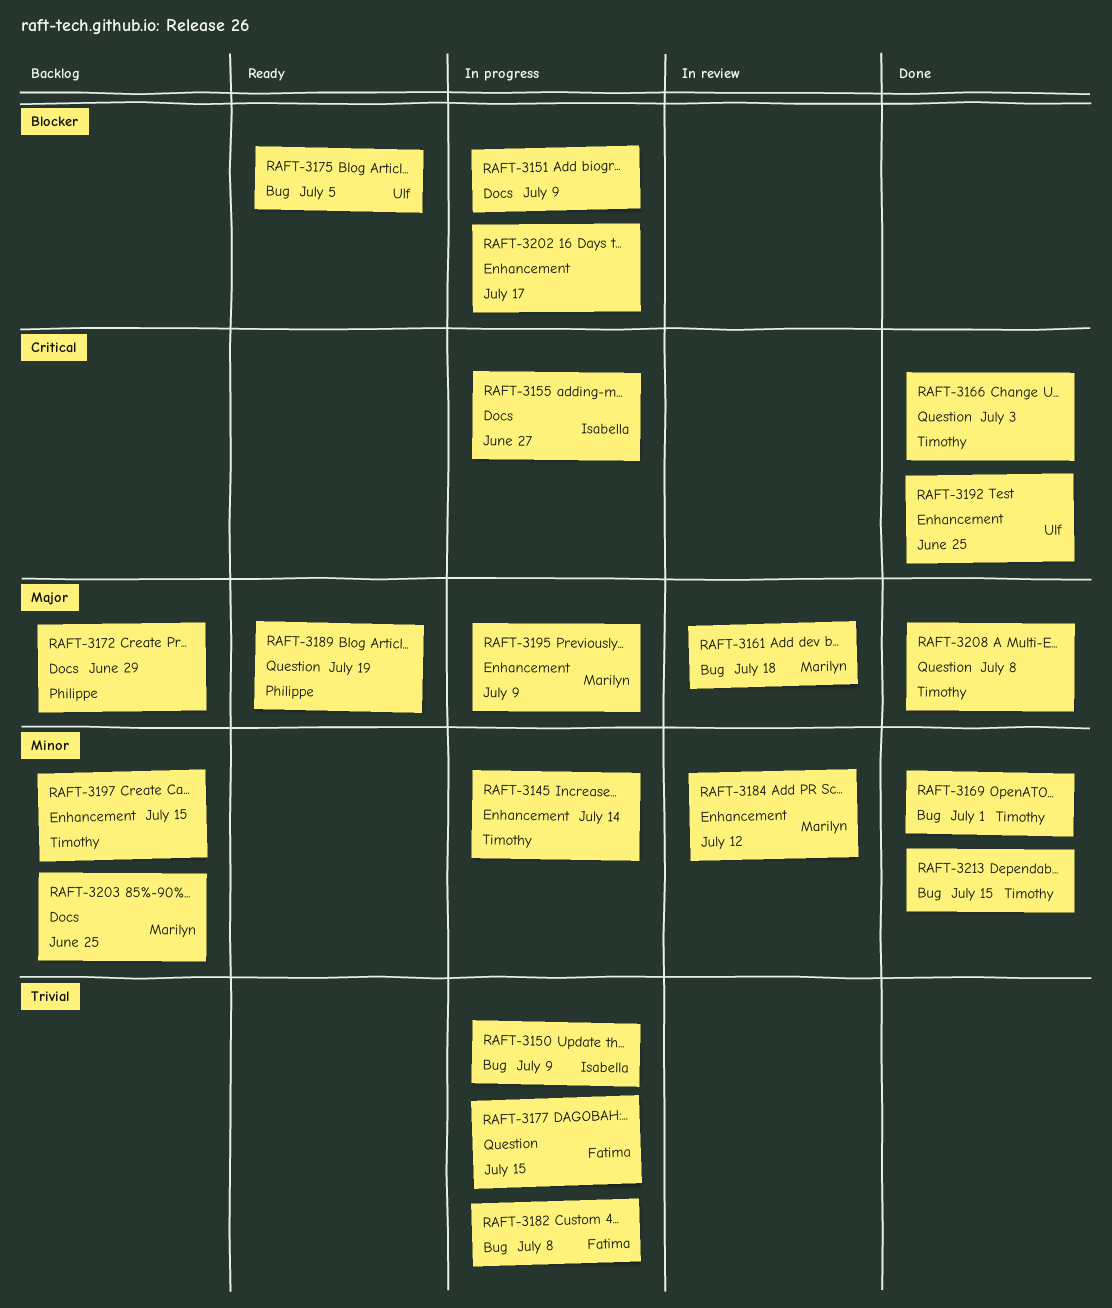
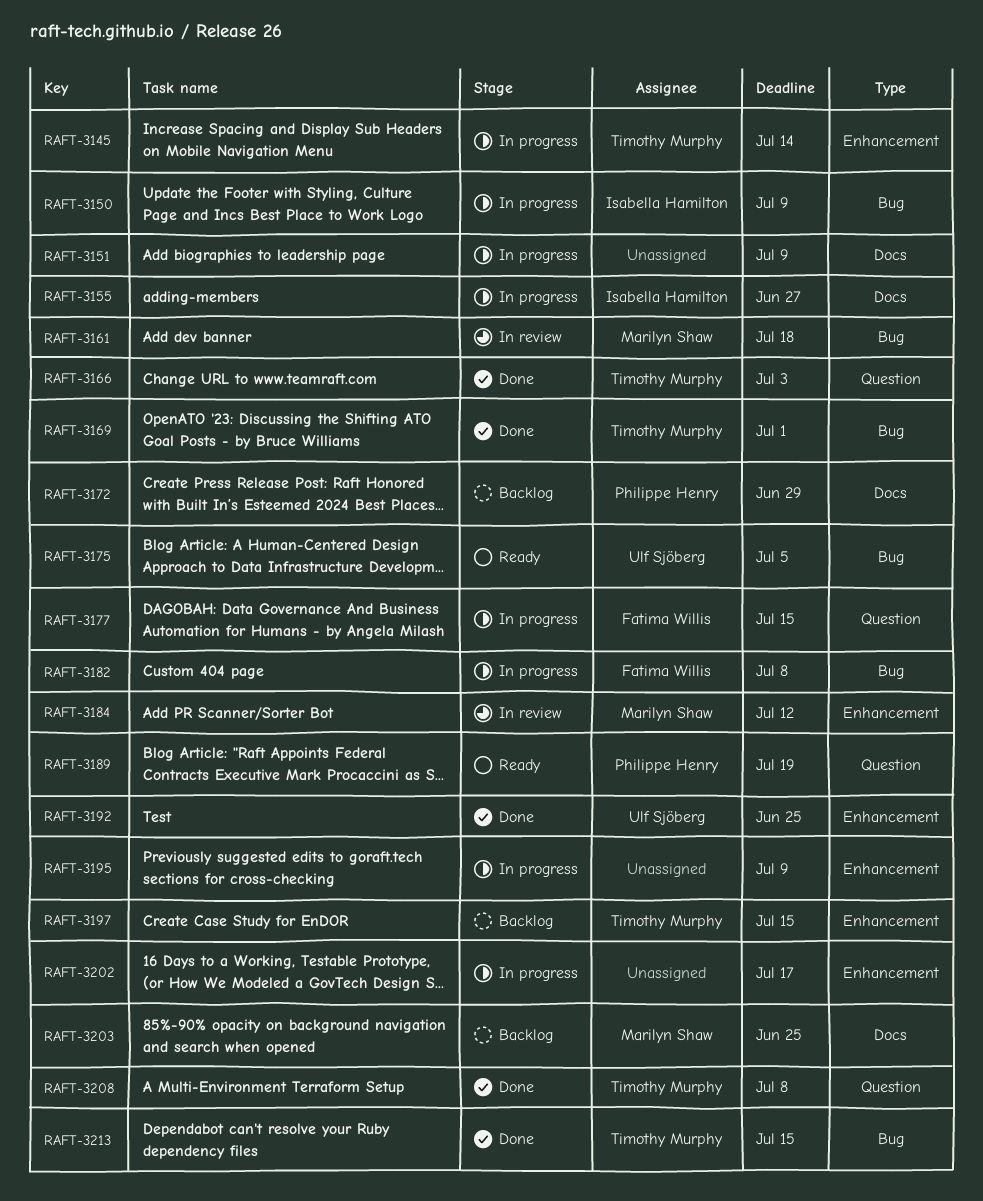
RAFT-3195, owner: Marilyn Shaw -> none

